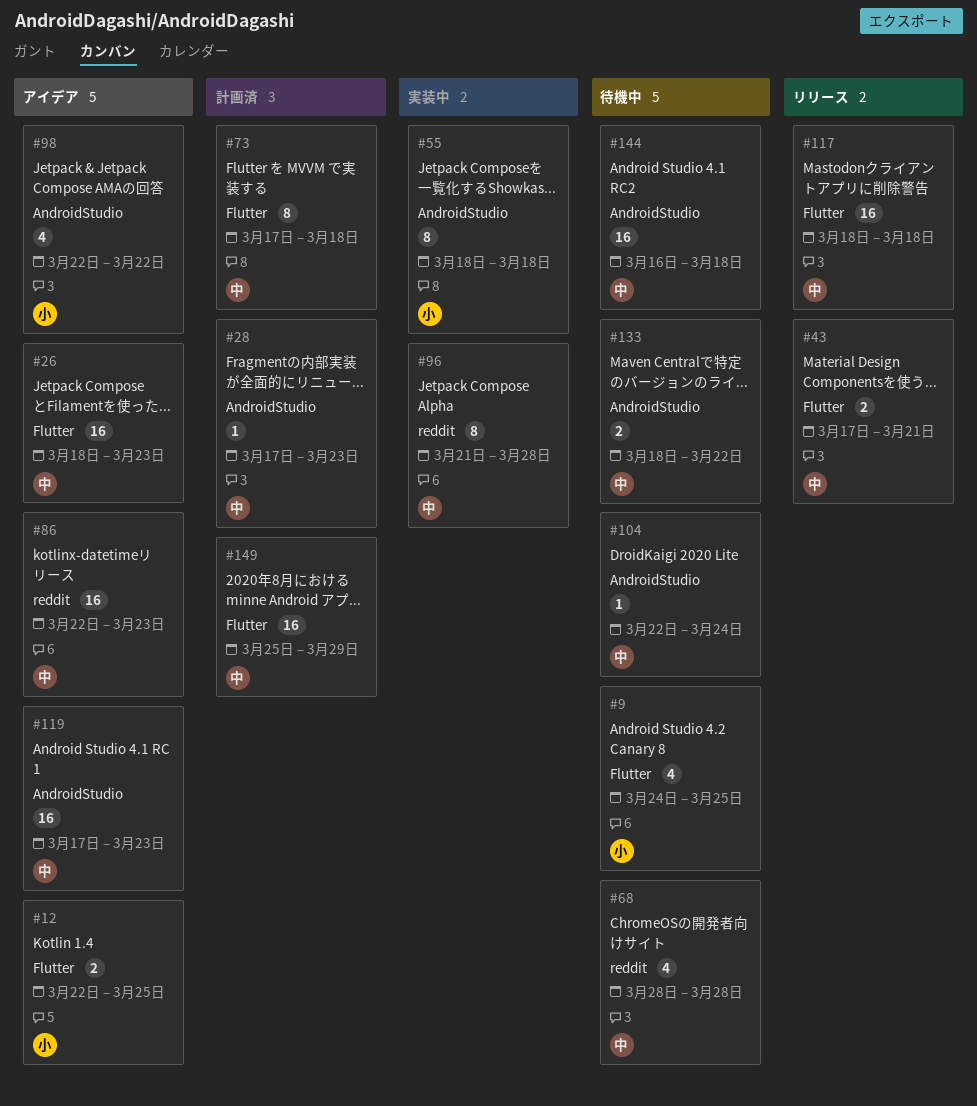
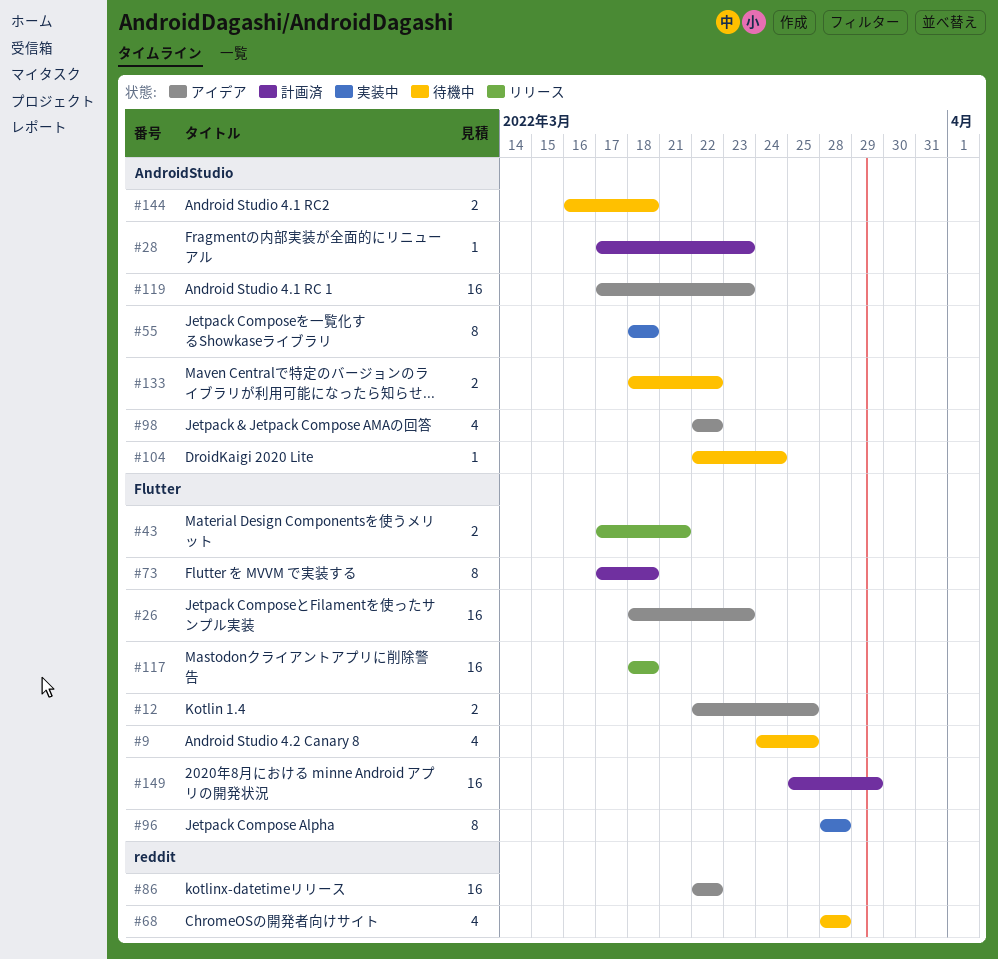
#86, due: Mar 23 -> Mar 22
#96, label: reddit -> Flutter
#96, start: Mar 21 -> Mar 28
#144, estimate: 16 -> 2

